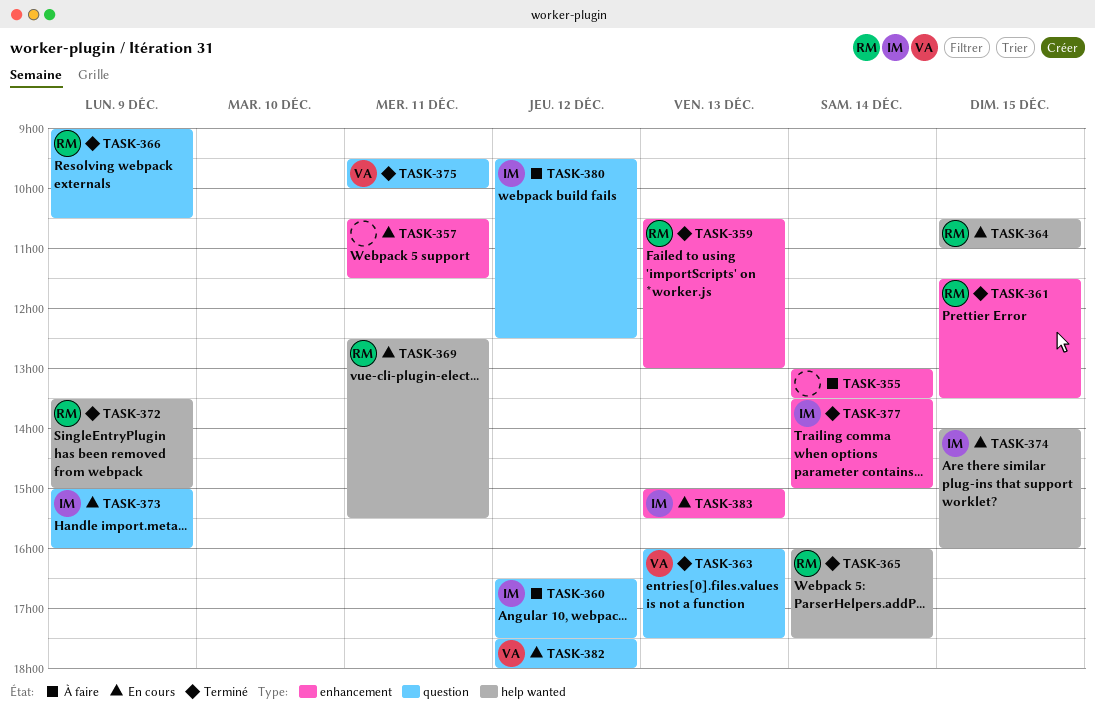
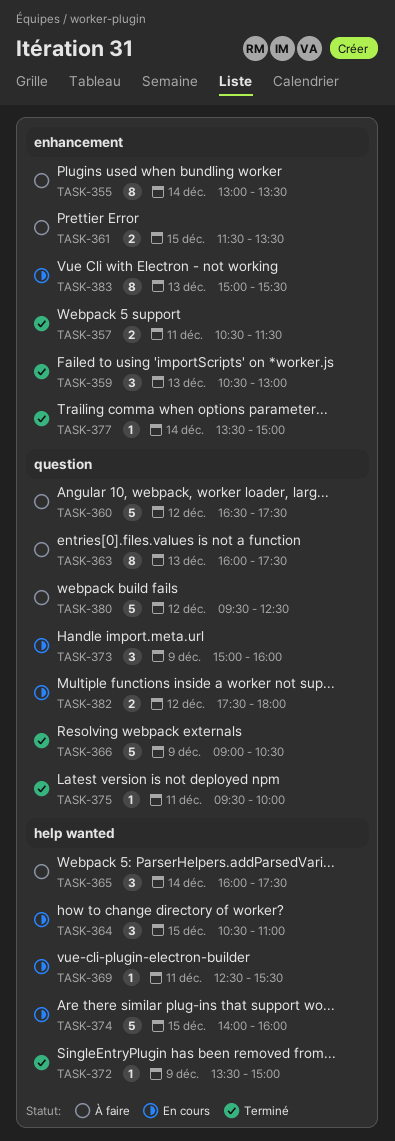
TASK-357, status: En cours -> Terminé
TASK-361, status: Terminé -> À faire
TASK-363, status: Terminé -> À faire
TASK-365, status: Terminé -> À faire

